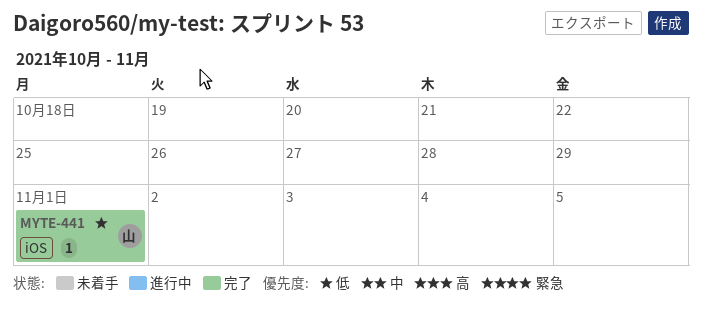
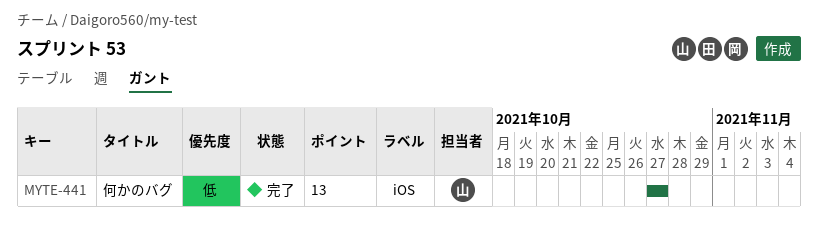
MYTE-441, estimate: 1 -> 13
MYTE-441, due: Nov 1 -> Oct 27

